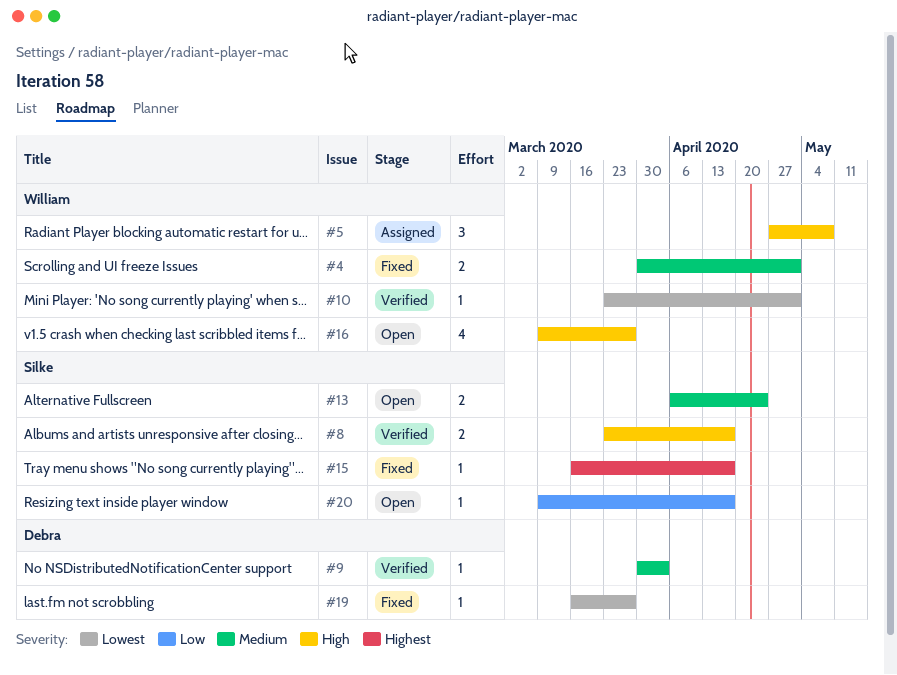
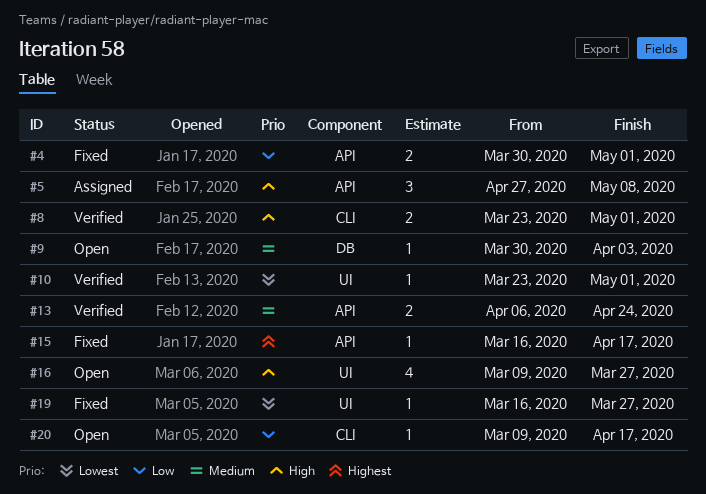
#4, priority: Medium -> Low
#8, due: Apr 17 -> May 1
#9, status: Verified -> Open
#13, status: Open -> Verified

